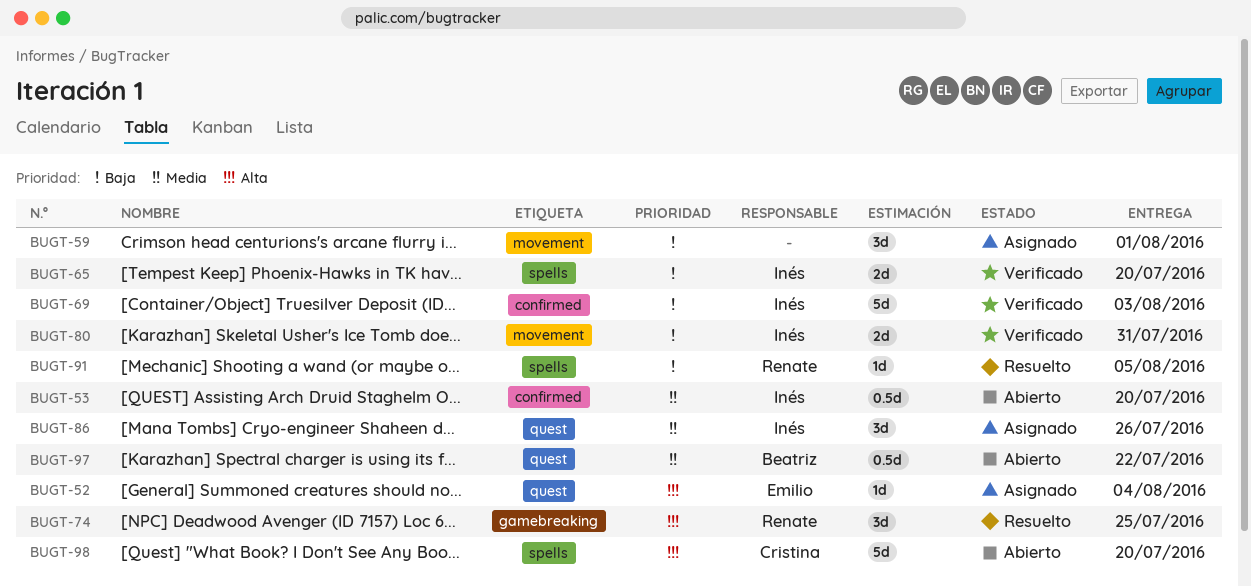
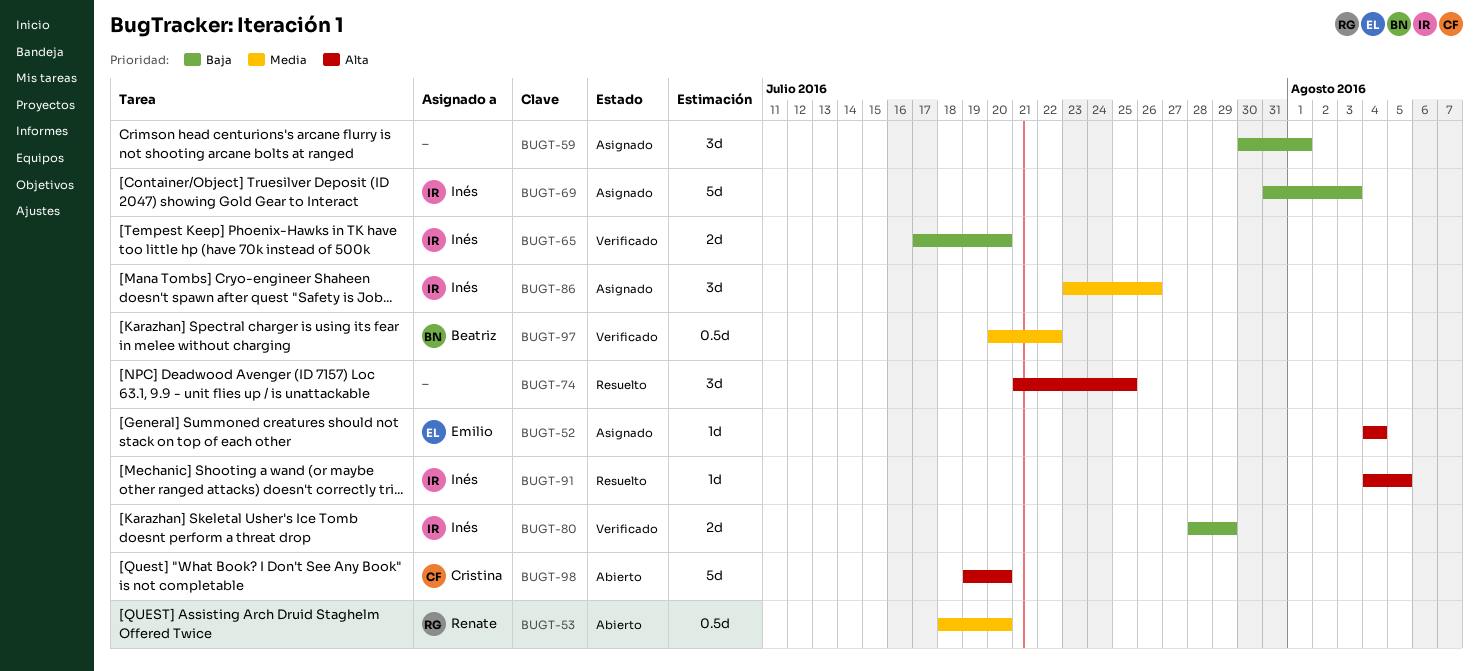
BUGT-53, owner: Inés -> Renate
BUGT-69, status: Verificado -> Asignado
BUGT-74, owner: Renate -> none
BUGT-80, due: Jul 31 -> Jul 29
BUGT-91, owner: Renate -> Inés
BUGT-91, priority: Baja -> Alta
BUGT-97, status: Abierto -> Verificado

